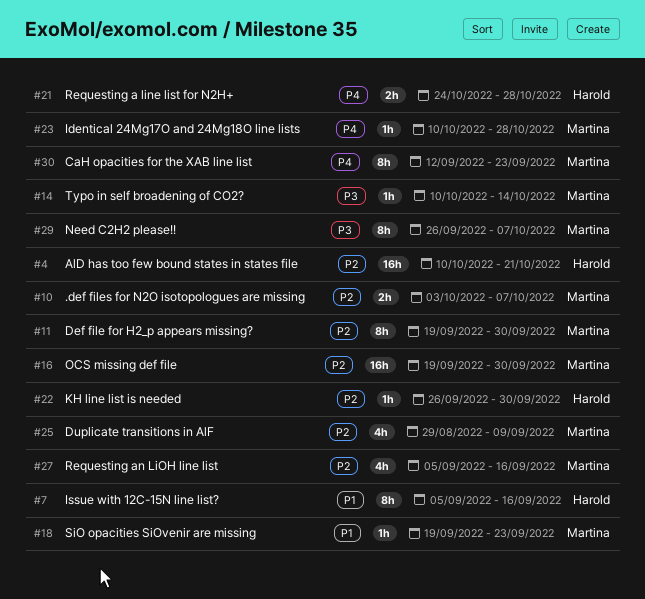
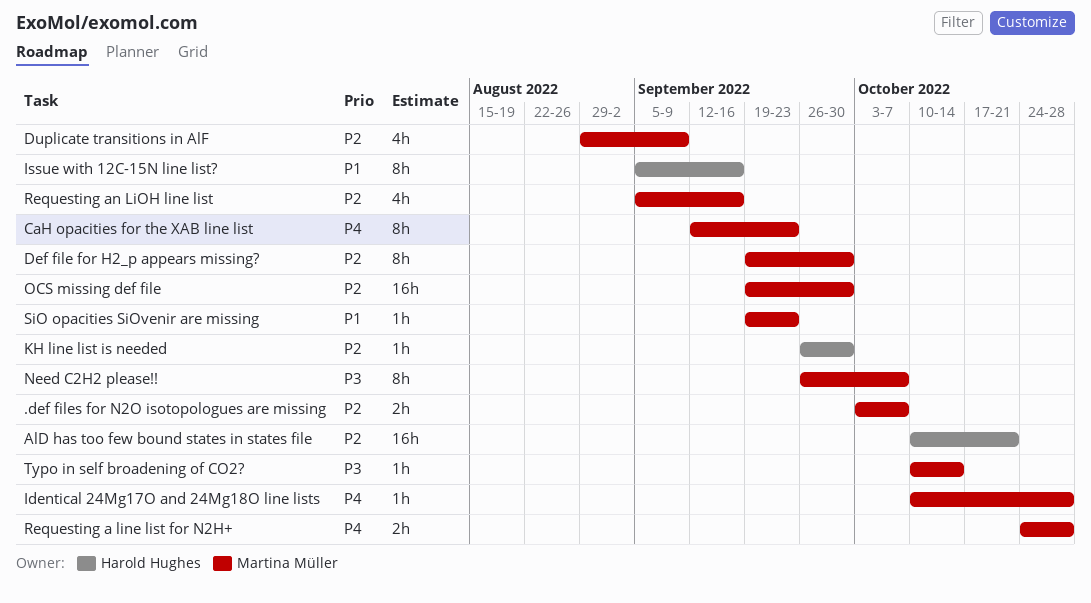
Requesting a line list for N2H+, owner: Harold Hughes -> Martina Müller

